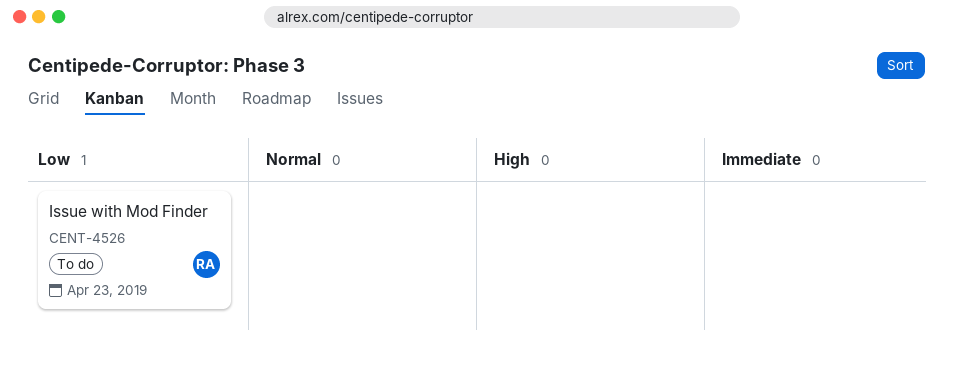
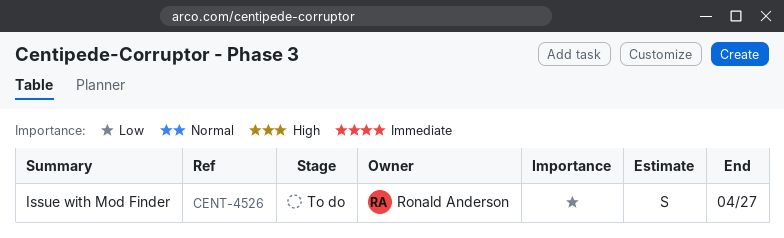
CENT-4526, due: Apr 23 -> Apr 27

